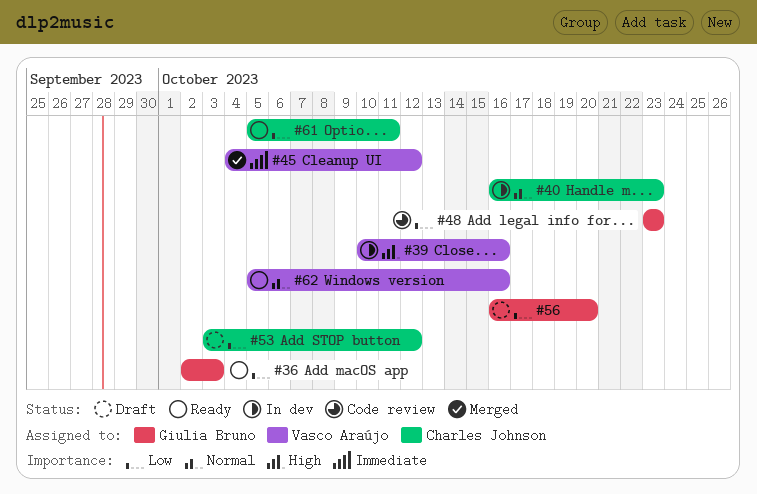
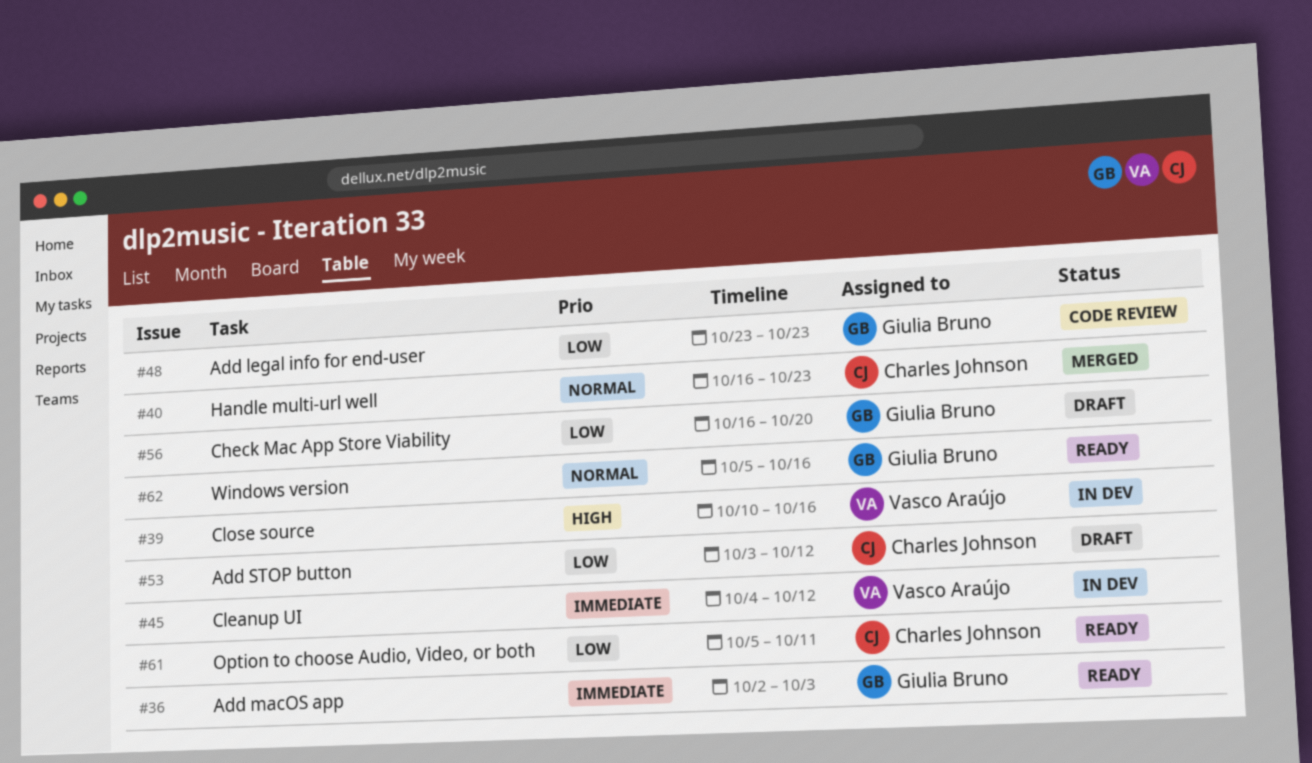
#36, priority: Low -> Immediate
#40, status: In dev -> Merged
#45, status: Merged -> In dev
#62, owner: Vasco Araújo -> Giulia Bruno

